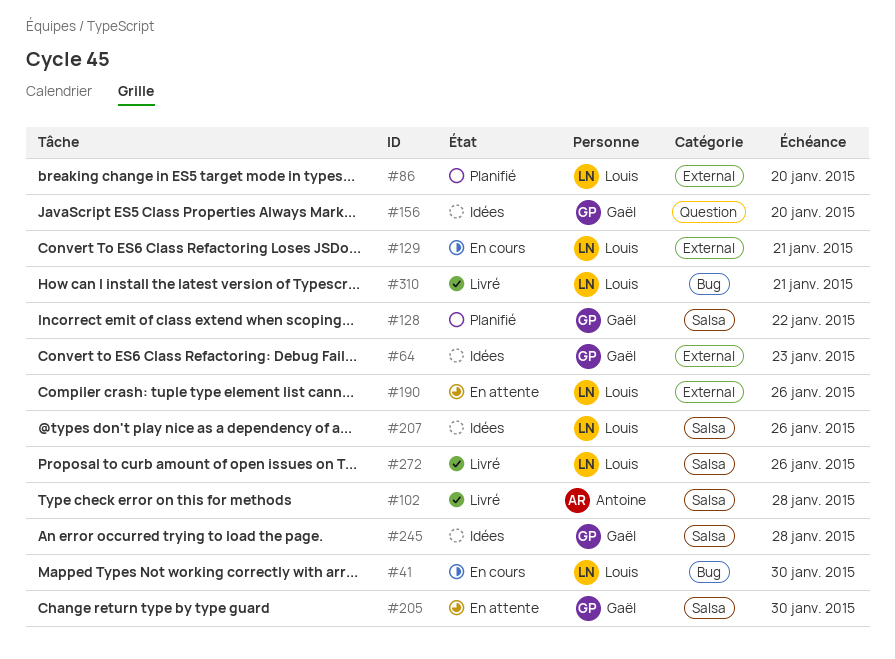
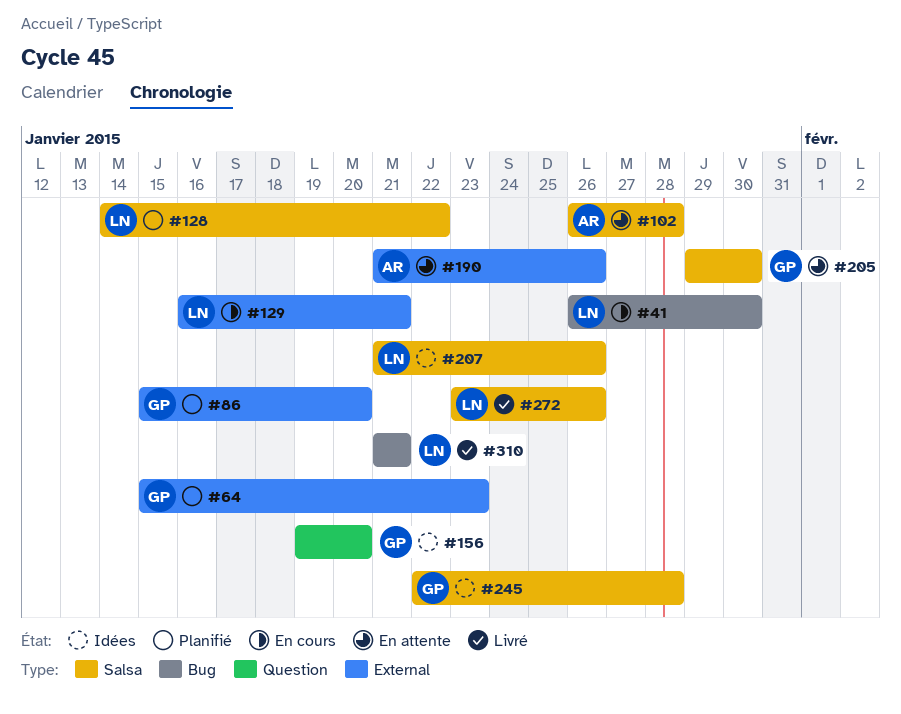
#64, status: Idées -> Planifié
#86, owner: Louis -> Gaël
#102, status: Livré -> En attente
#128, owner: Gaël -> Louis
#190, owner: Louis -> Antoine

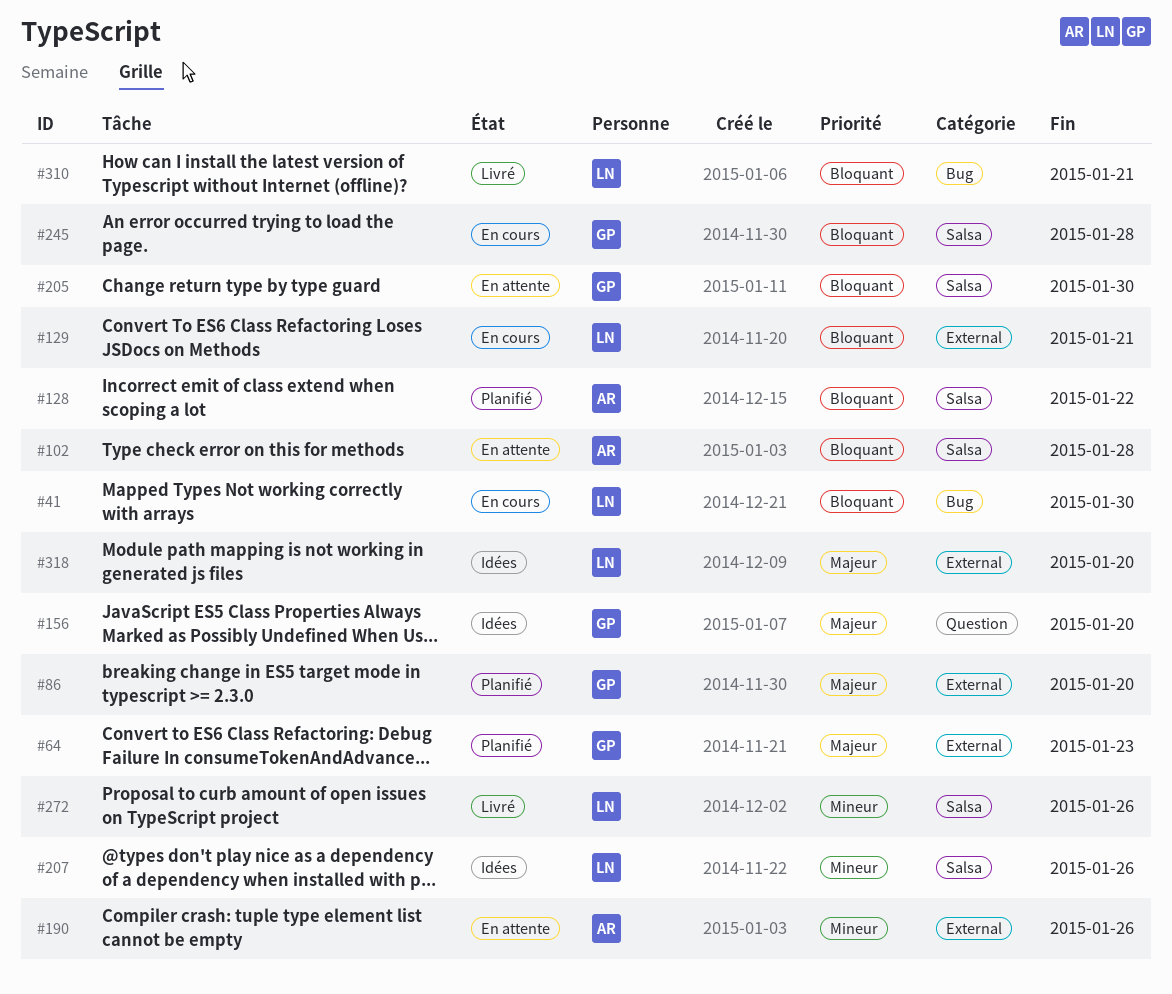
#128, owner: LN -> AR
#245, status: Idées -> En cours
#318: none -> present

